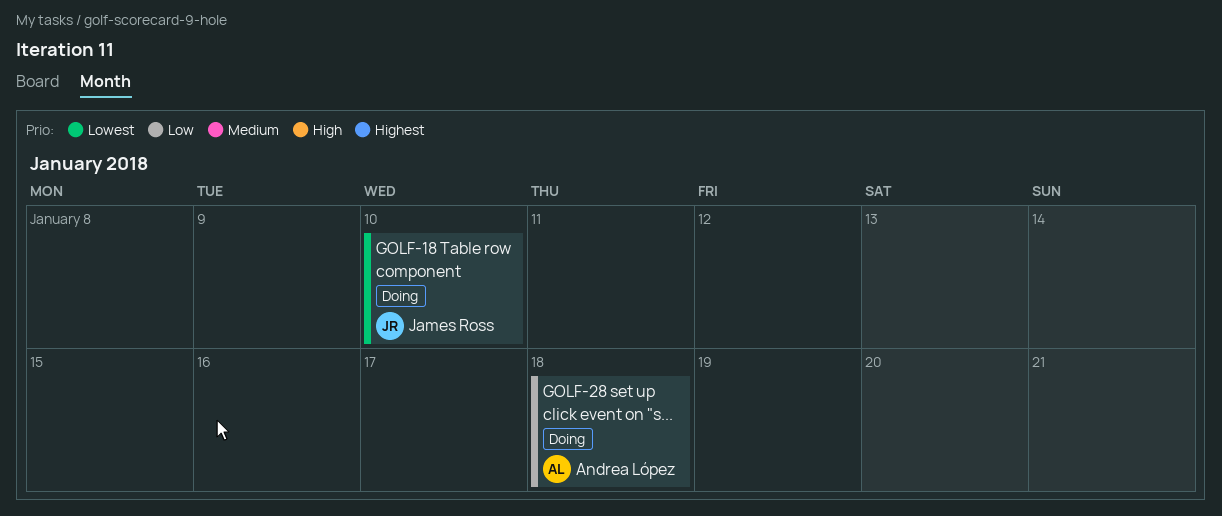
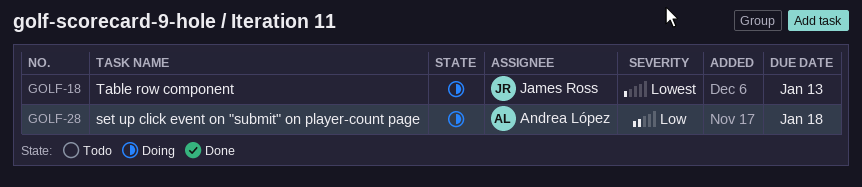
GOLF-18, due: Jan 10 -> Jan 13

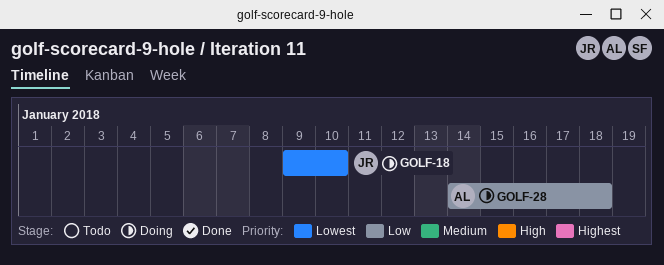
GOLF-18, due: Jan 13 -> Jan 10

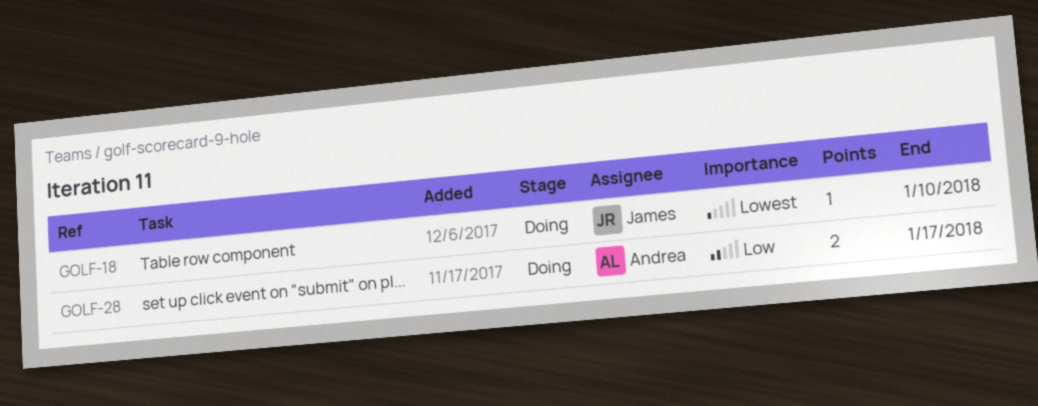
GOLF-28, due: Jan 18 -> Jan 17

